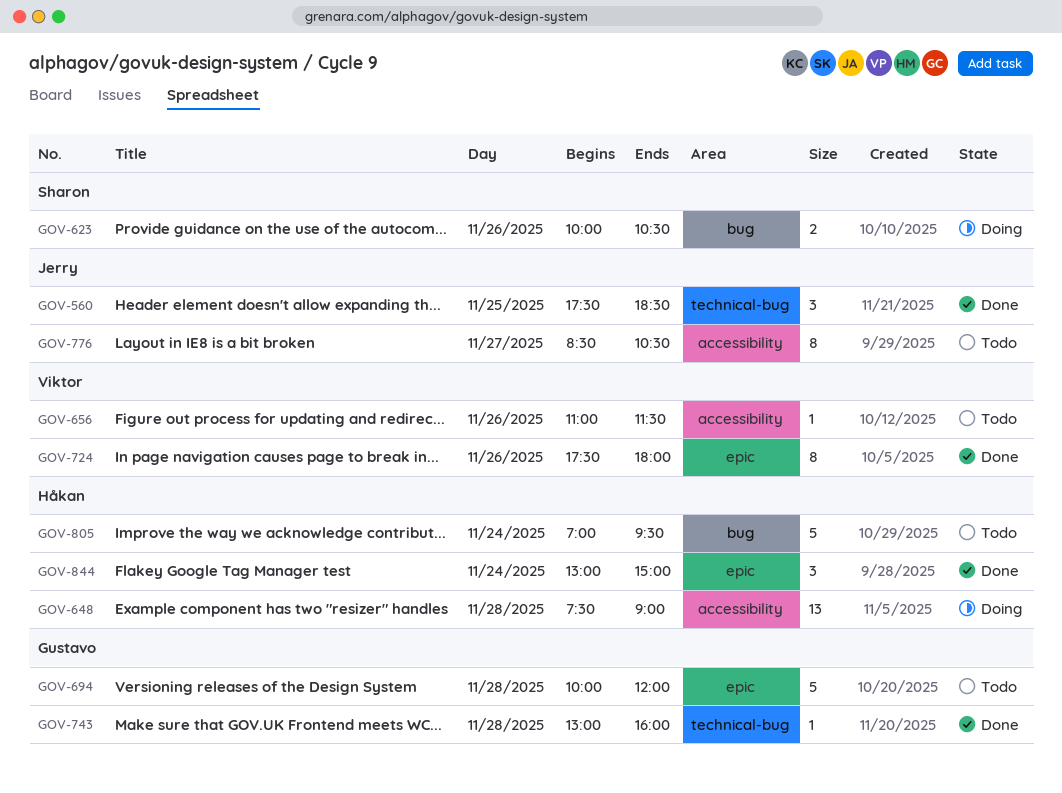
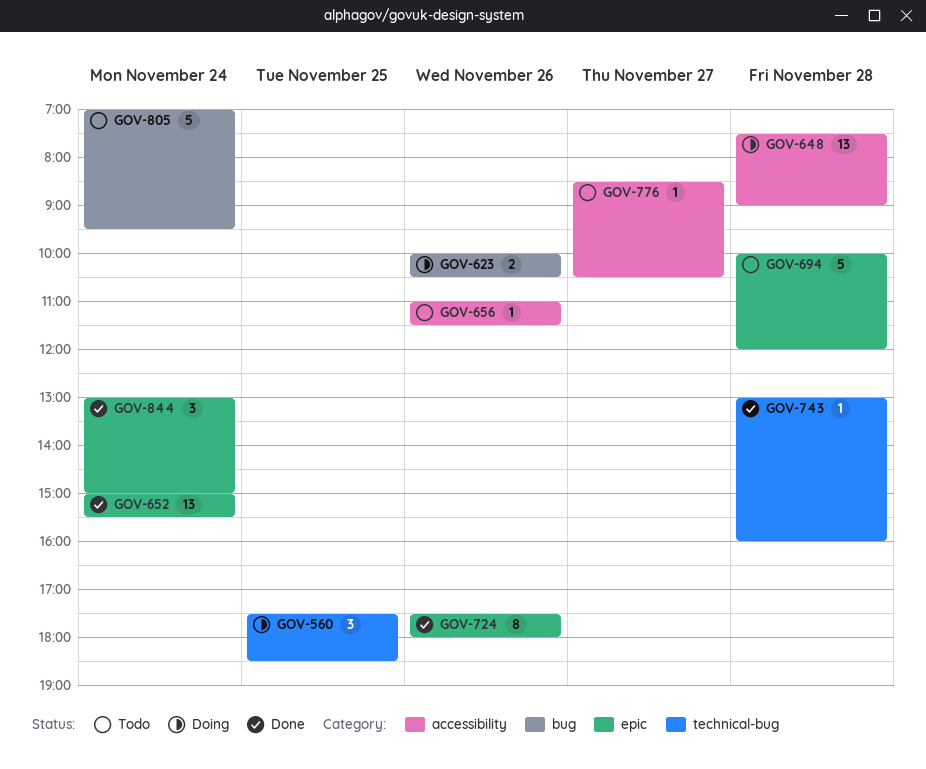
GOV-560, status: Done -> Doing
GOV-652: none -> present
GOV-776, estimate: 8 -> 1

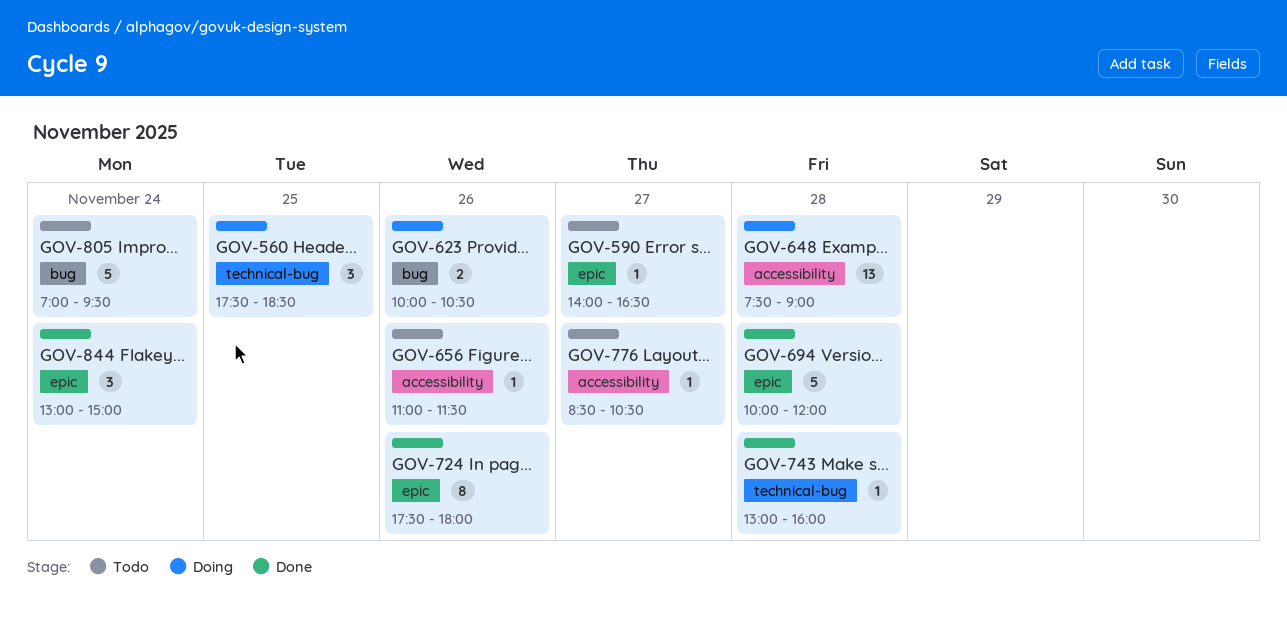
GOV-590: none -> present
GOV-652: present -> none
GOV-694, status: Todo -> Done

